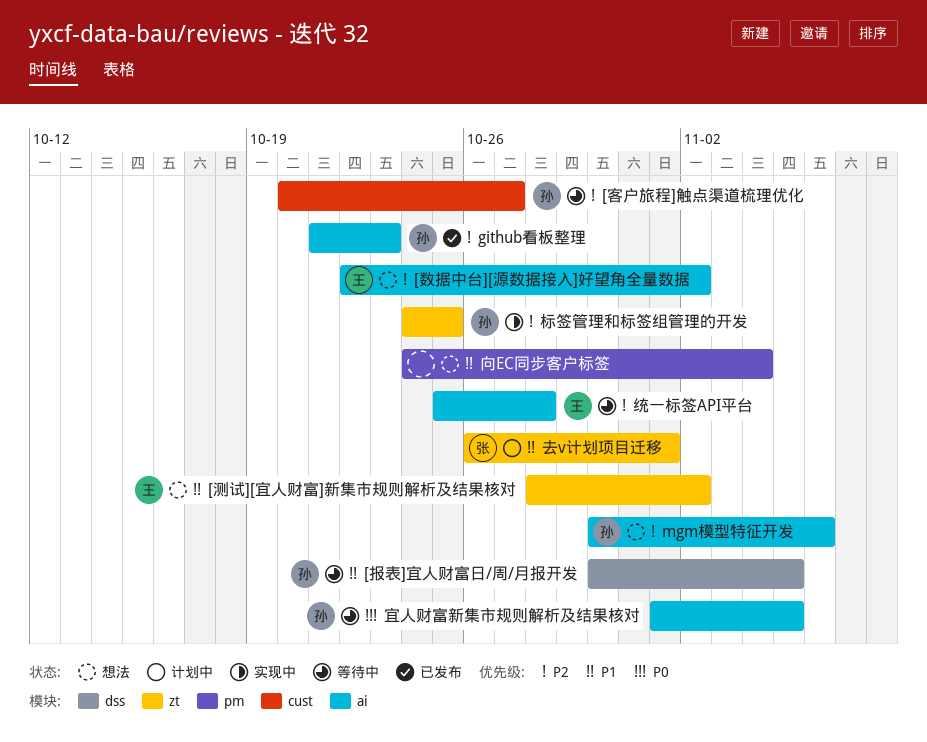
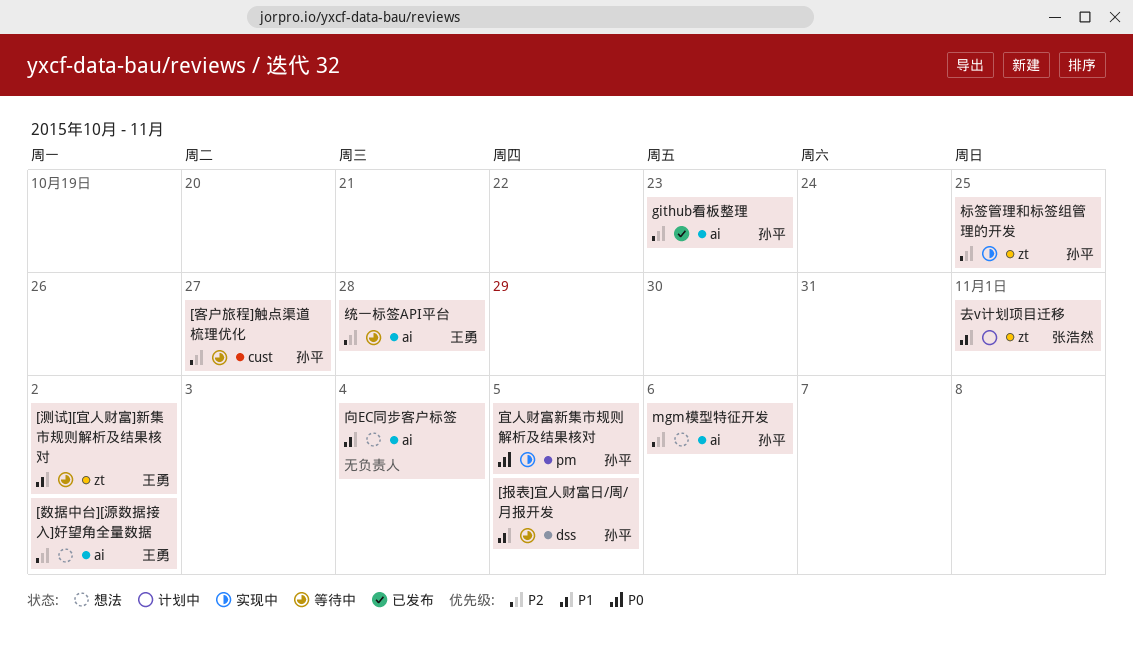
[测试][宜人财富]新集市规则解析及结果核对, status: 想法 -> 等待中
向EC同步客户标签, label: pm -> ai
宜人财富新集市规则解析及结果核对, status: 等待中 -> 实现中
宜人财富新集市规则解析及结果核对, label: ai -> pm

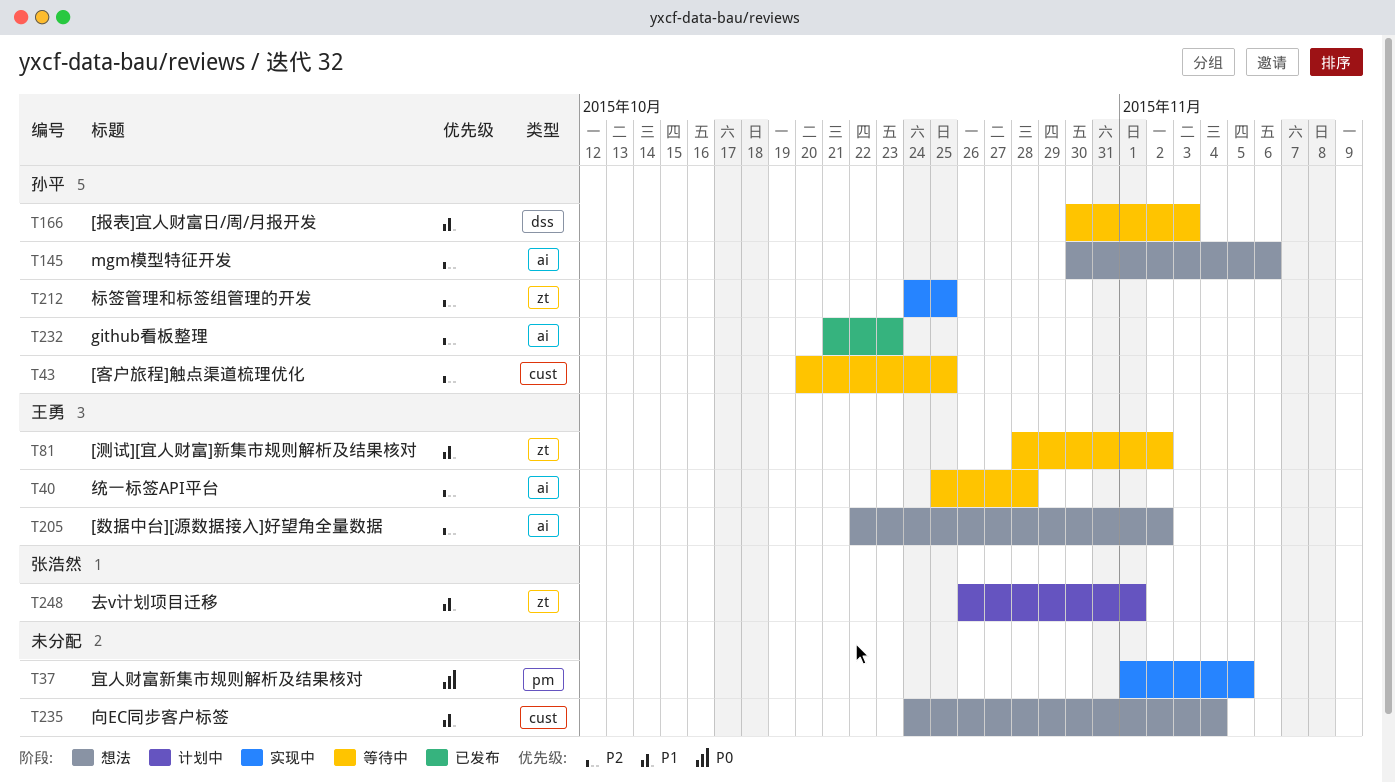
[客户旅程]触点渠道梳理优化, due: Oct 27 -> Oct 25
[报表]宜人财富日/周/月报开发, due: Nov 5 -> Nov 3
向EC同步客户标签, label: ai -> cust
宜人财富新集市规则解析及结果核对, owner: 孙平 -> none

